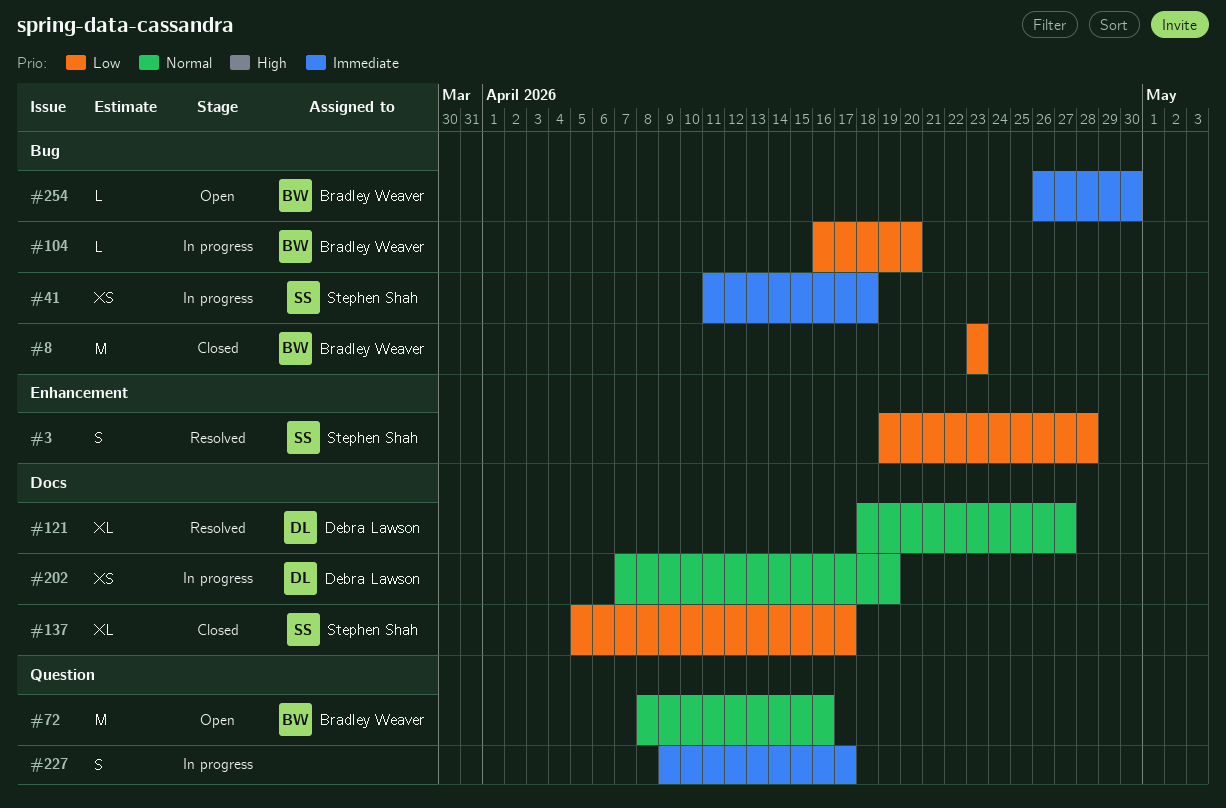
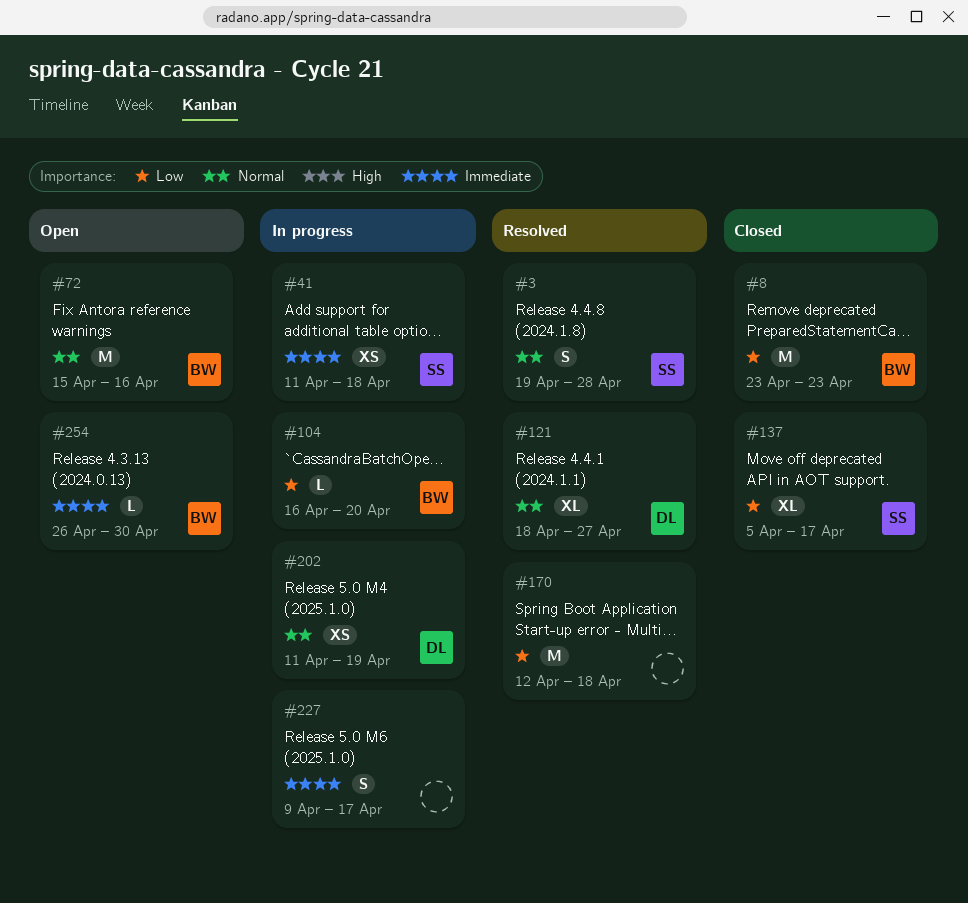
#3, priority: Low -> Normal
#72, start: Apr 8 -> Apr 15
#170: none -> present
#202, start: Apr 7 -> Apr 11

